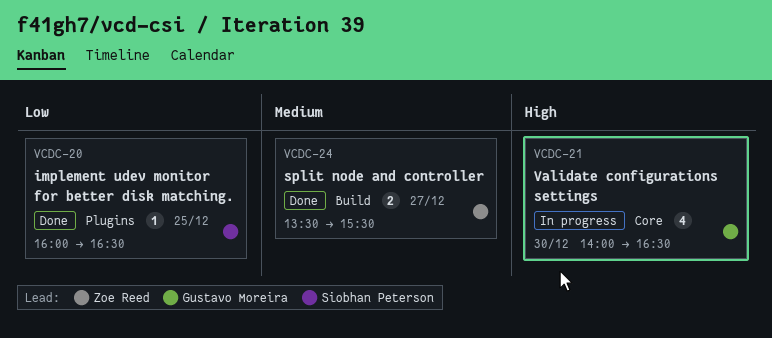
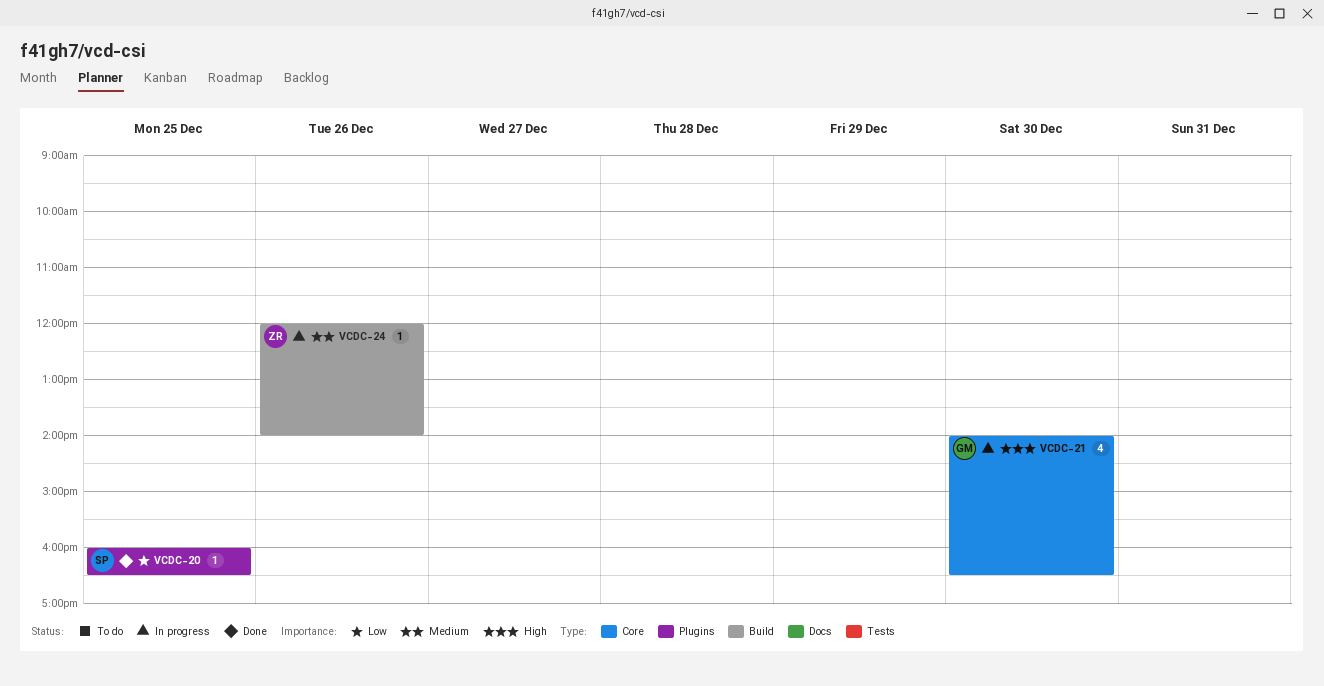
VCDC-24, status: Done -> In progress
VCDC-24, estimate: 2 -> 1
VCDC-24, day: Dec 27 -> Dec 26
VCDC-24, begins: 13:30 -> 12:00
VCDC-24, ends: 15:30 -> 14:00

